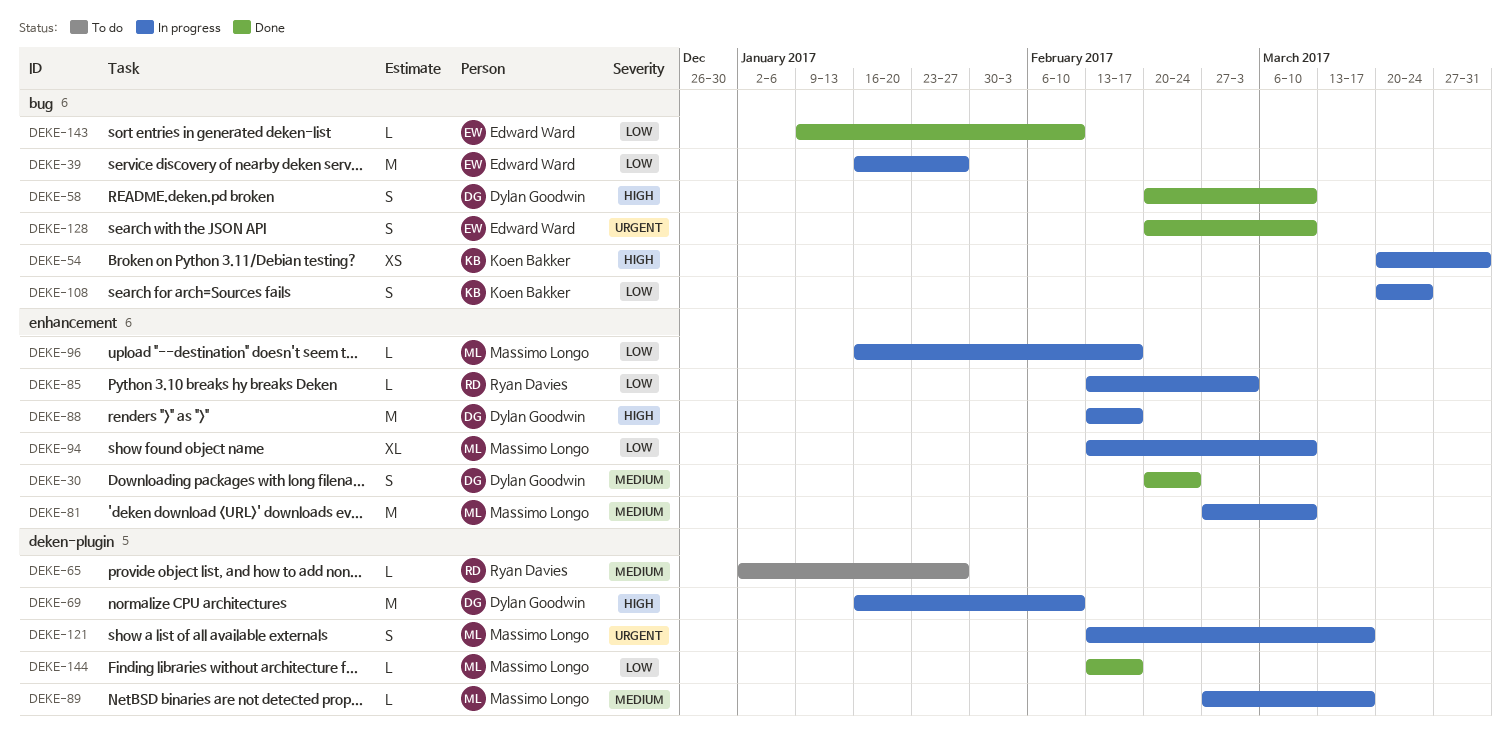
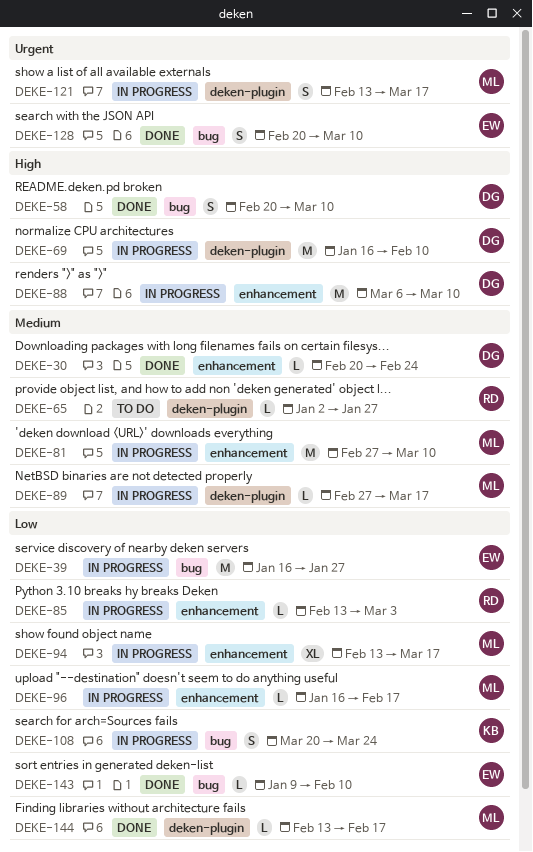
DEKE-30, estimate: S -> L
DEKE-54: present -> none
DEKE-88, start: Feb 13 -> Mar 6
DEKE-88, due: Feb 17 -> Mar 10
DEKE-94, due: Mar 10 -> Mar 17

